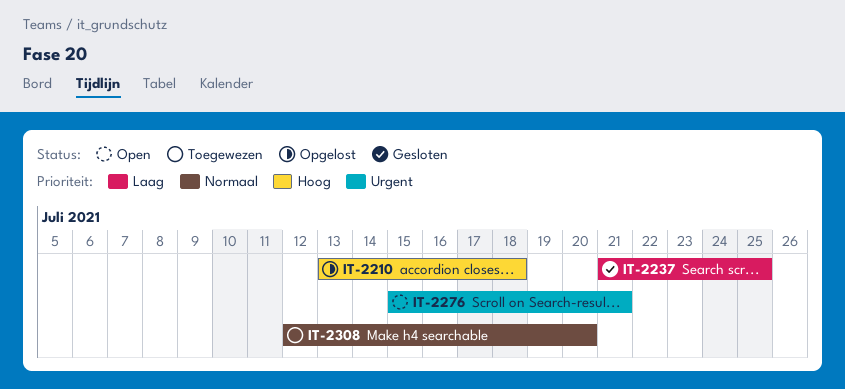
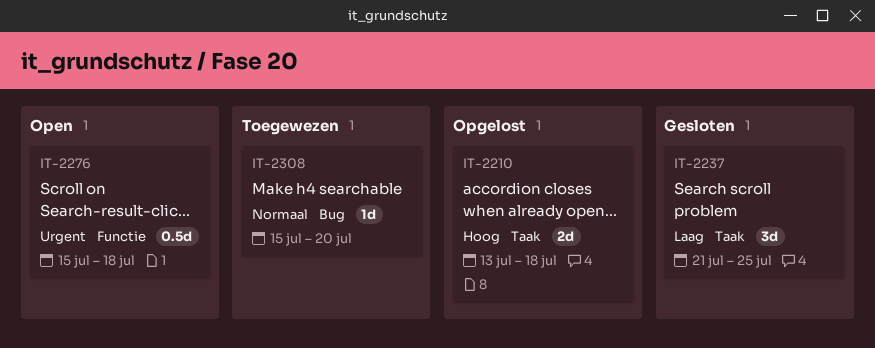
IT-2276, due: Jul 21 -> Jul 18
IT-2308, start: Jul 12 -> Jul 15

